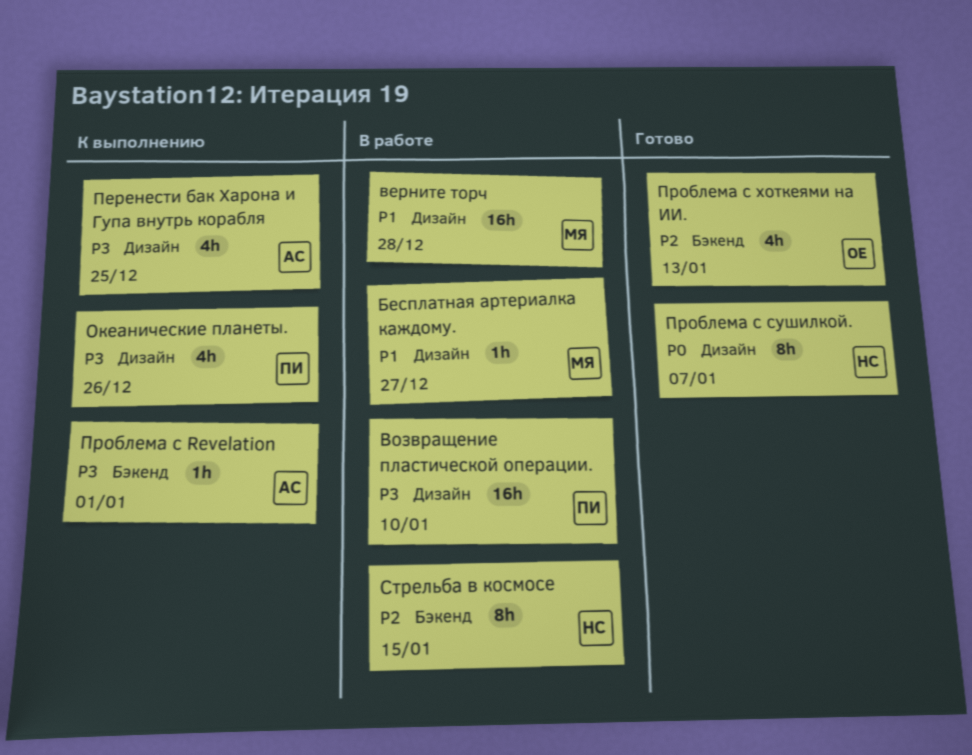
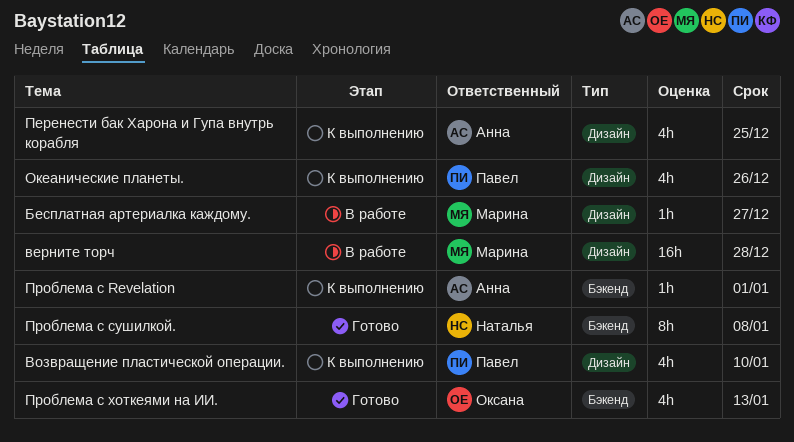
Возвращение пластической операции., status: В работе -> К выполнению
Возвращение пластической операции., estimate: 16h -> 4h
Проблема с сушилкой., label: Дизайн -> Бэкенд
Проблема с сушилкой., due: Jan 7 -> Jan 8
Стрельба в космосе: present -> none

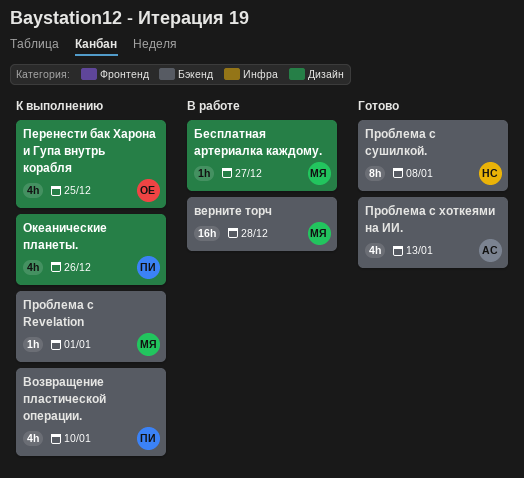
верните торч, label: Дизайн -> Бэкенд
Возвращение пластической операции., label: Дизайн -> Бэкенд
Перенести бак Харона и Гупа внутрь корабля, owner: Анна -> Оксана
Проблема с Revelation, owner: Анна -> Марина
Проблема с хоткеями на ИИ., owner: Оксана -> Анна

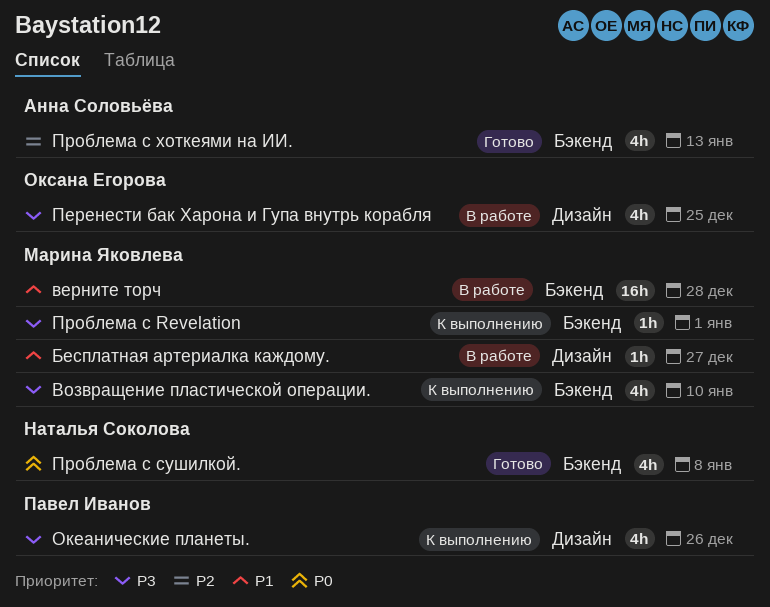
Возвращение пластической операции., owner: Павел Иванов -> Марина Яковлева
Перенести бак Харона и Гупа внутрь корабля, status: К выполнению -> В работе
Проблема с сушилкой., estimate: 8h -> 4h

